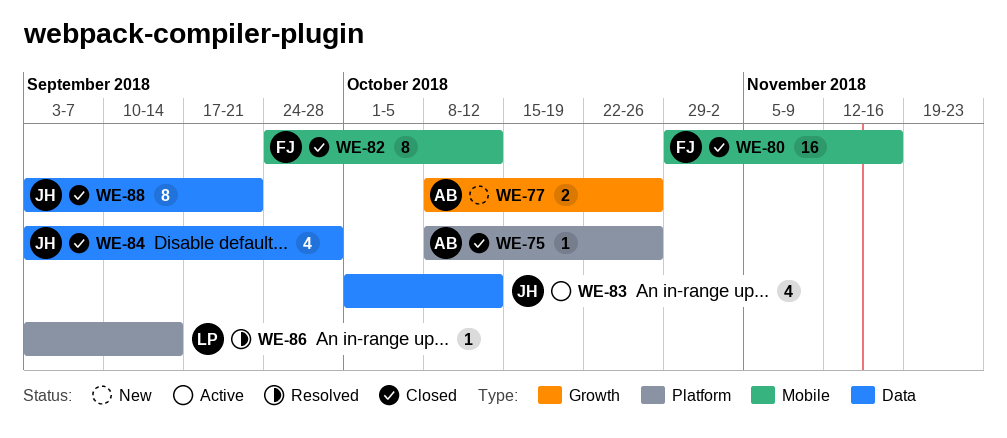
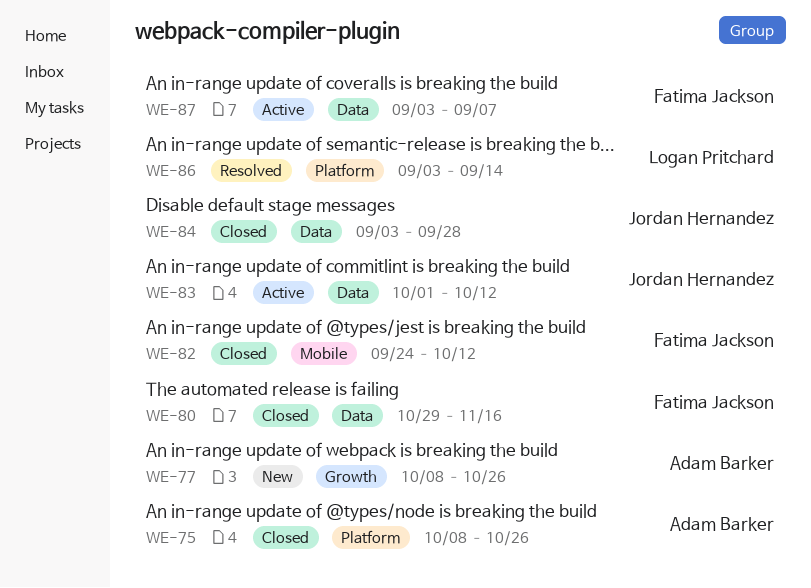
WE-80, label: Mobile -> Data
WE-87: none -> present
WE-88: present -> none

